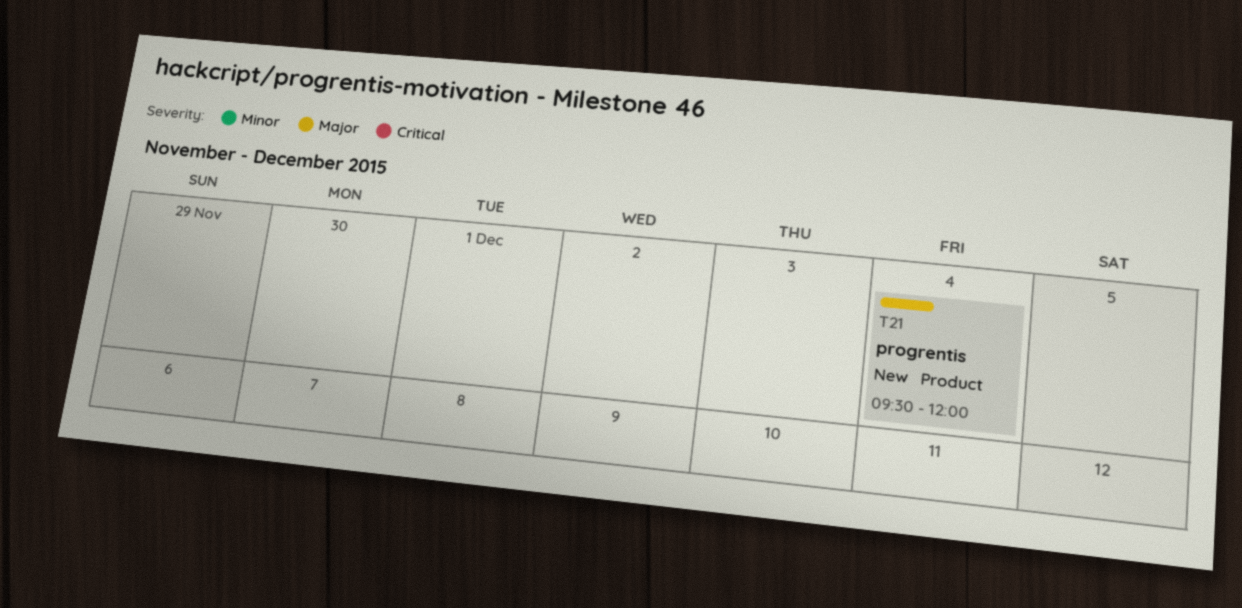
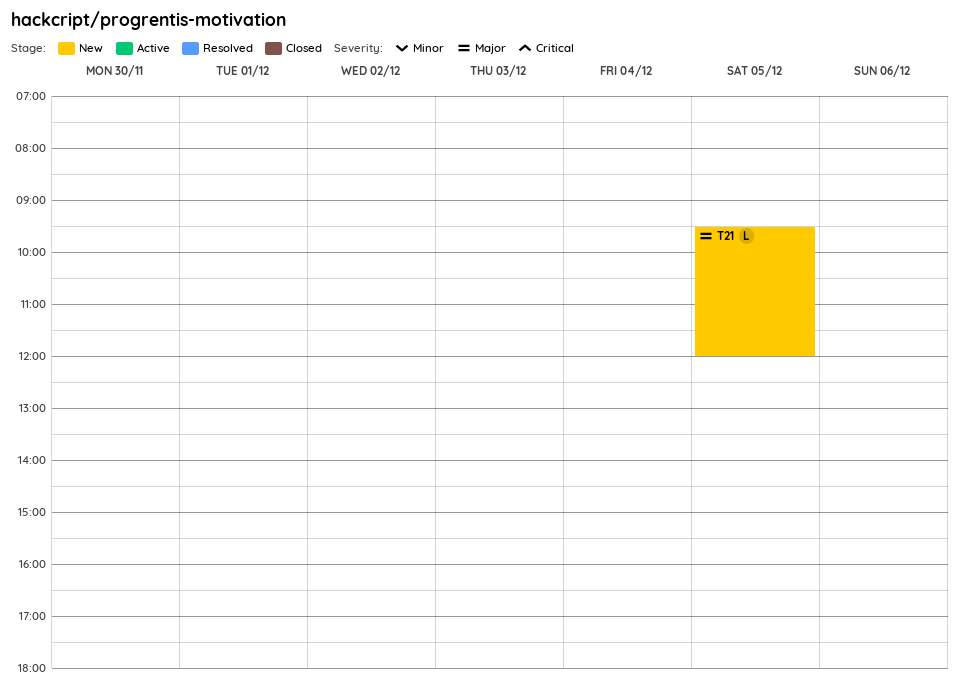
T21, day: Dec 4 -> Dec 5

